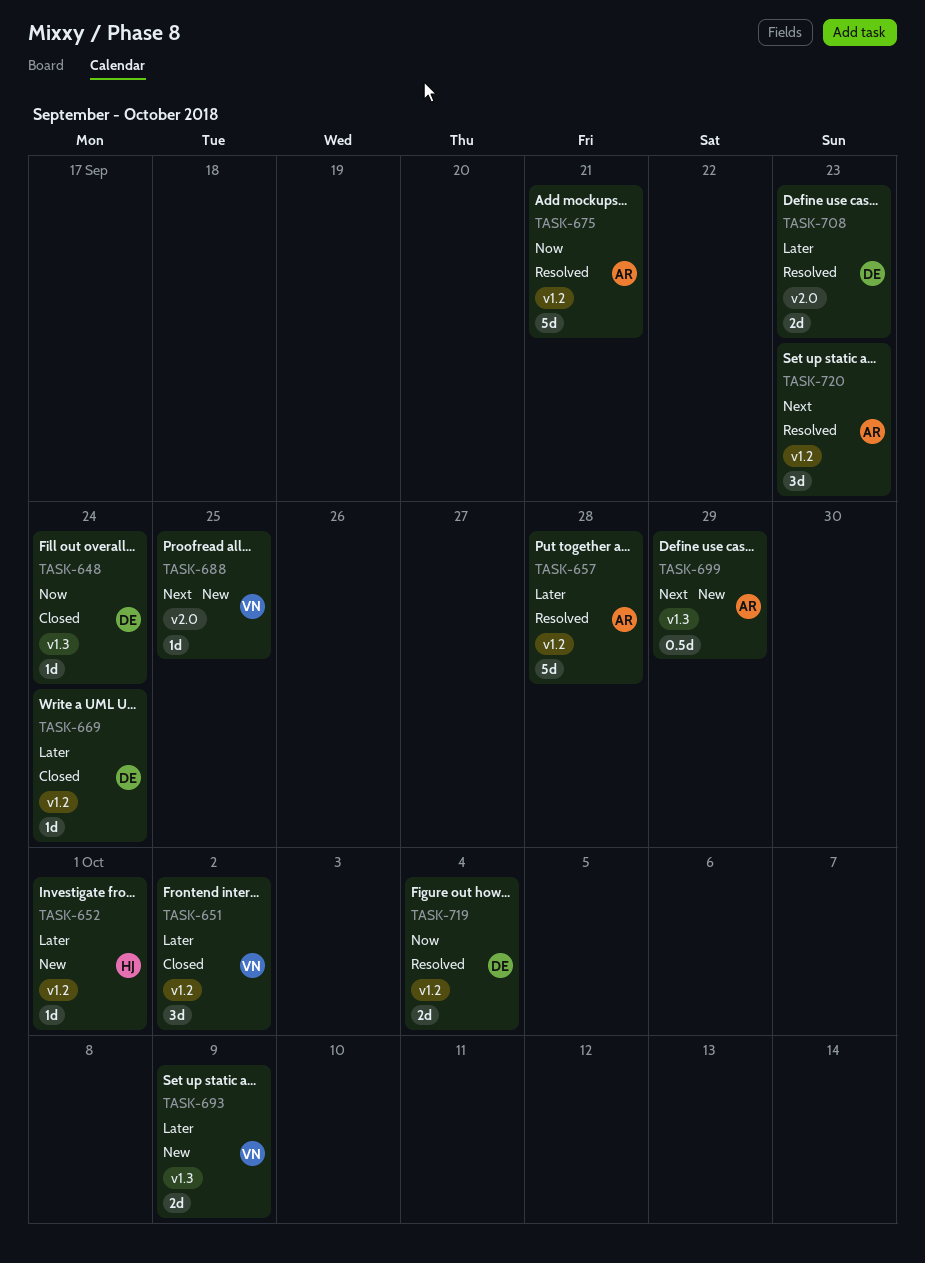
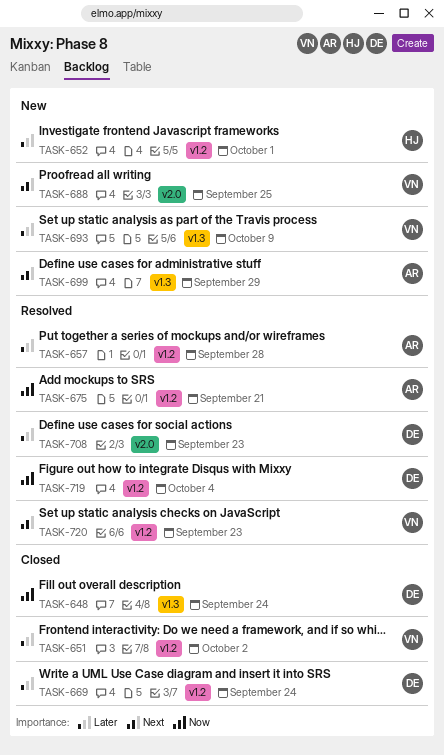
TASK-720, owner: AR -> VN

